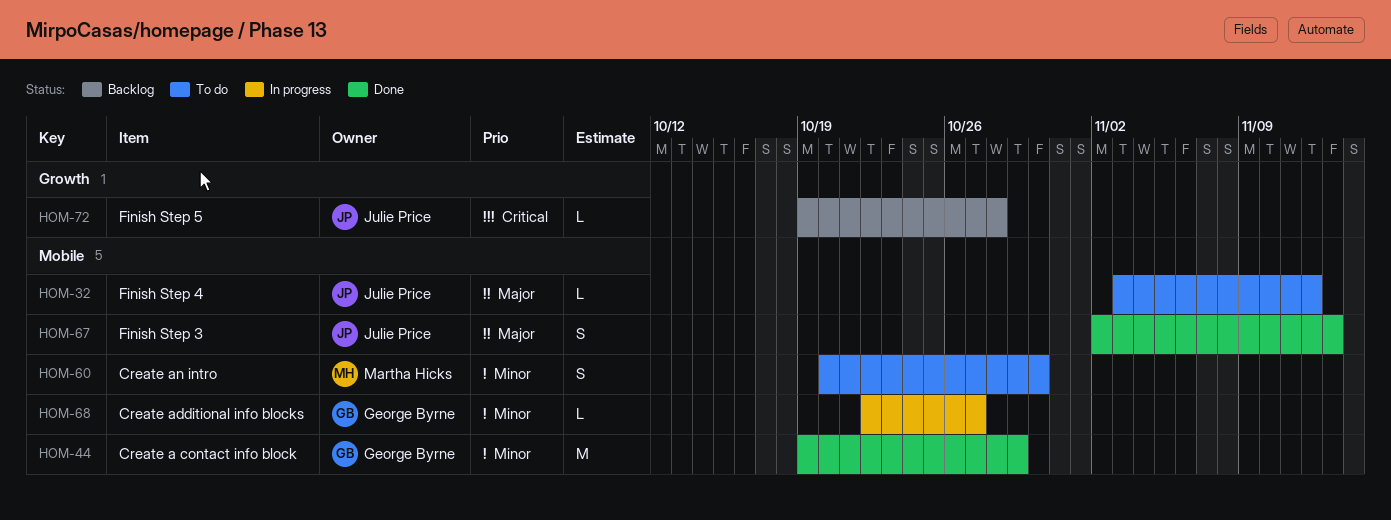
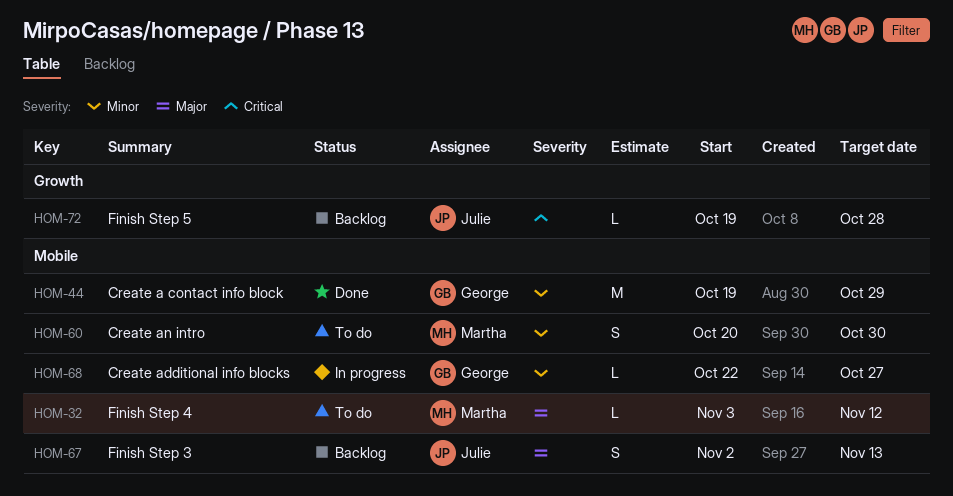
HOM-32, owner: Julie Price -> Martha Hicks
HOM-67, status: Done -> Backlog

